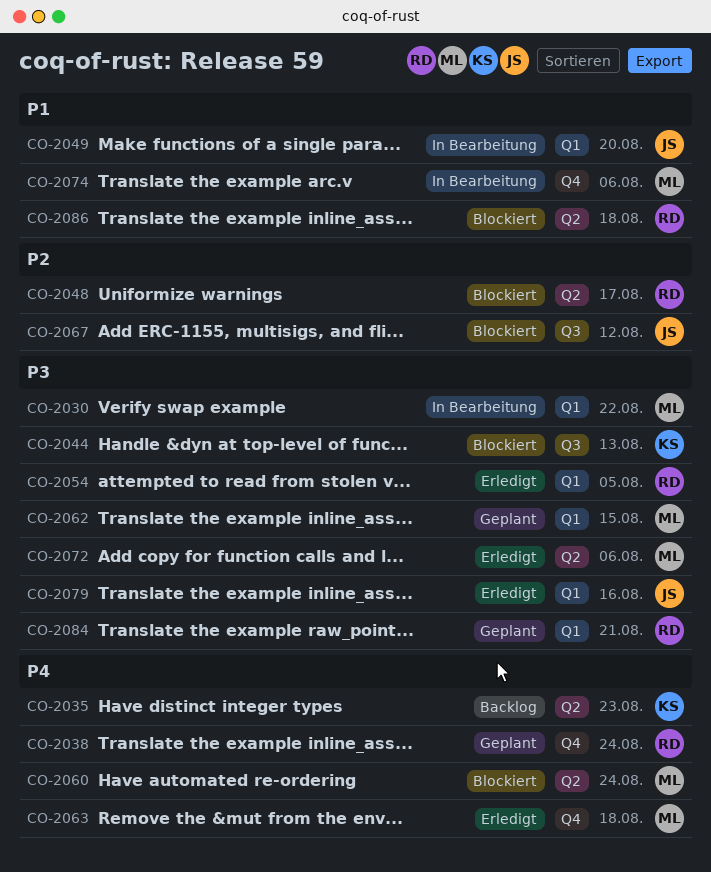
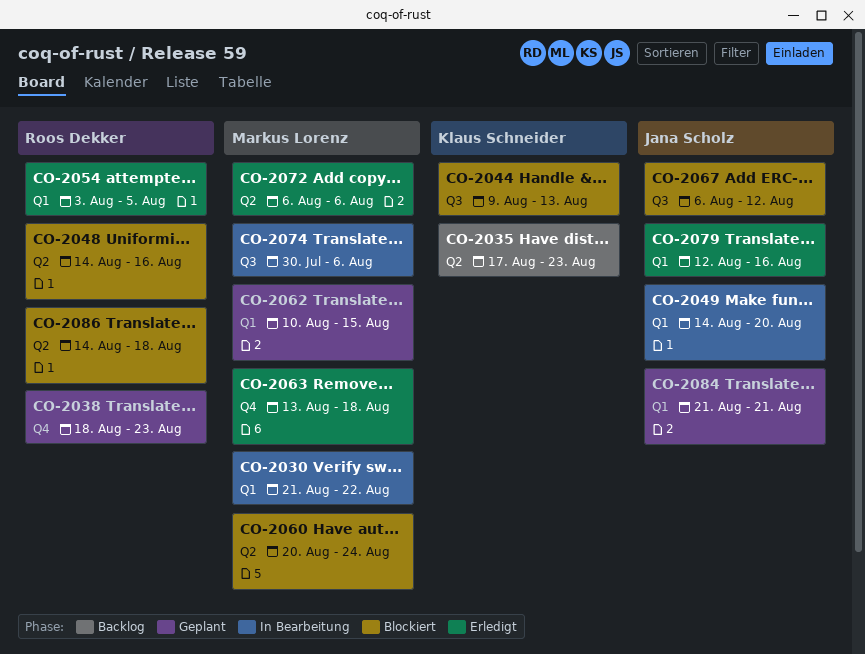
CO-2038, due: Aug 24 -> Aug 23
CO-2048, due: Aug 17 -> Aug 16
CO-2074, label: Q4 -> Q3
CO-2084, owner: Roos Dekker -> Jana Scholz

